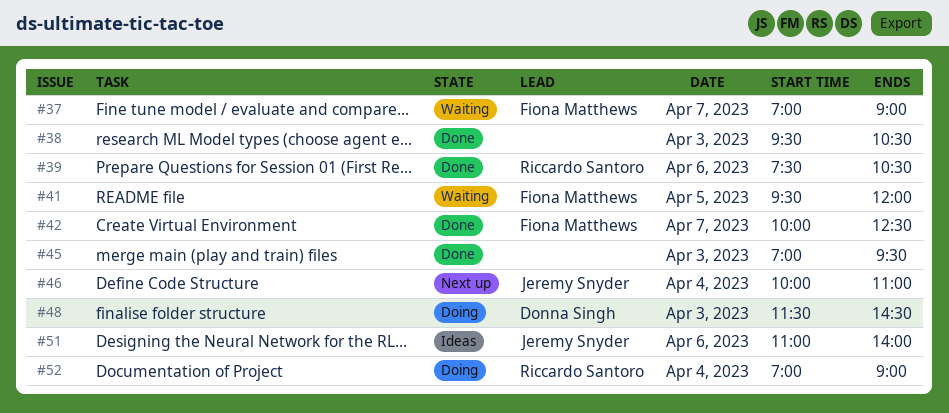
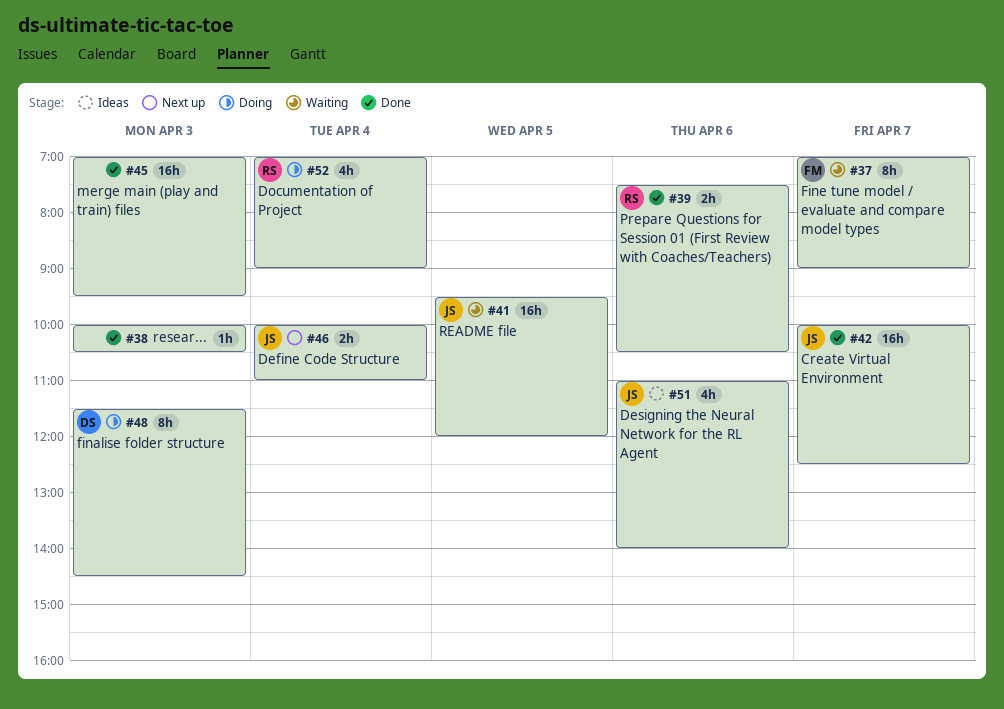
#38, begins: 09:30 -> 10:00
#41, owner: Fiona Matthews -> Jeremy Snyder
#42, owner: Fiona Matthews -> Jeremy Snyder

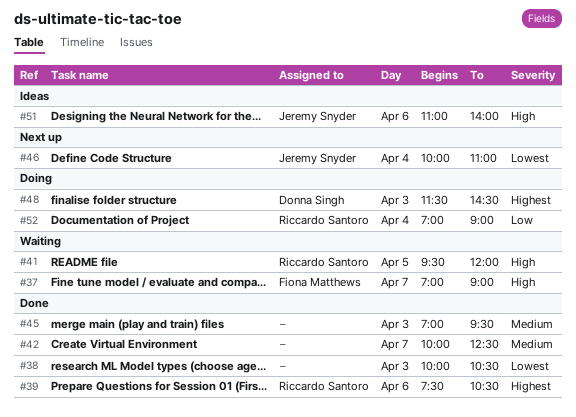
#41, owner: Jeremy Snyder -> Riccardo Santoro
#42, owner: Jeremy Snyder -> none

